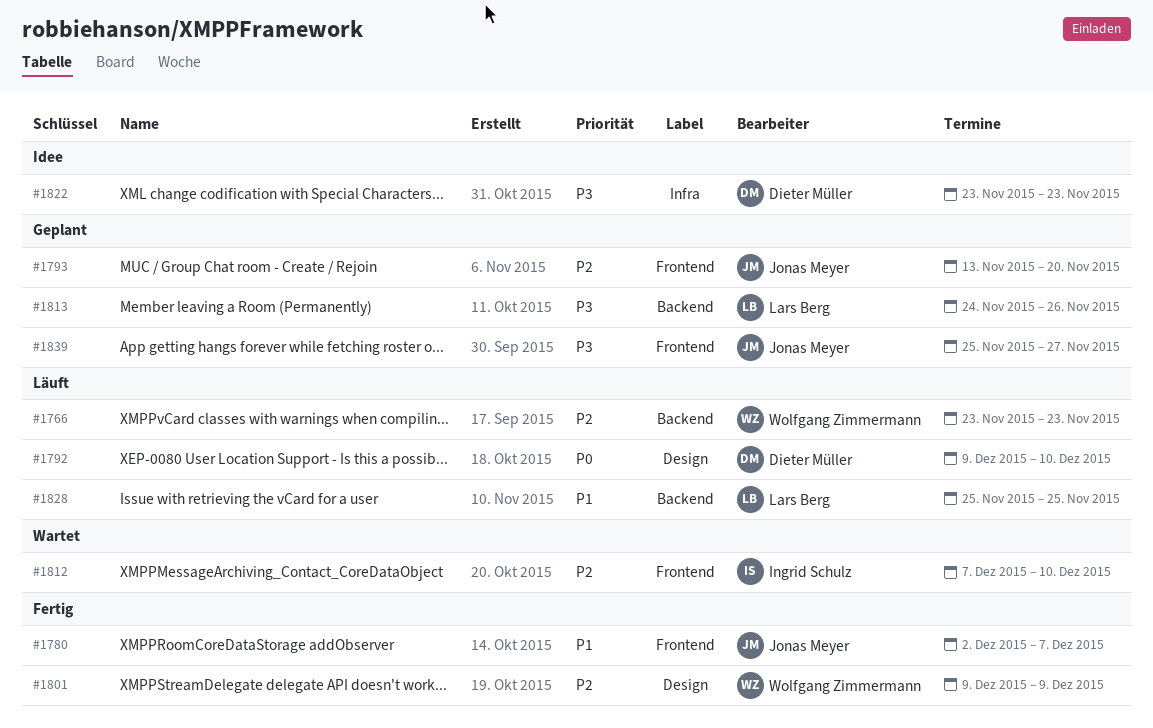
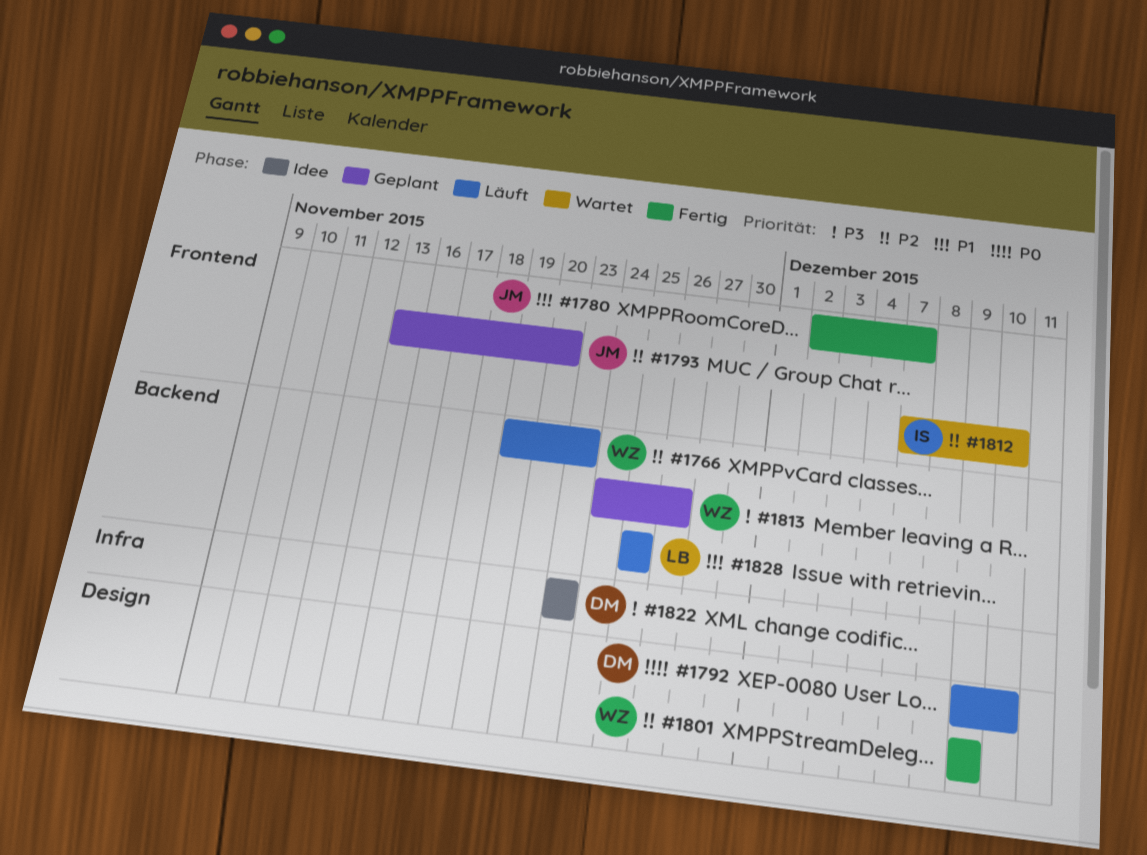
#1766, start: Nov 23 -> Nov 19
#1813, owner: Lars Berg -> Wolfgang Zimmermann
#1839: present -> none

